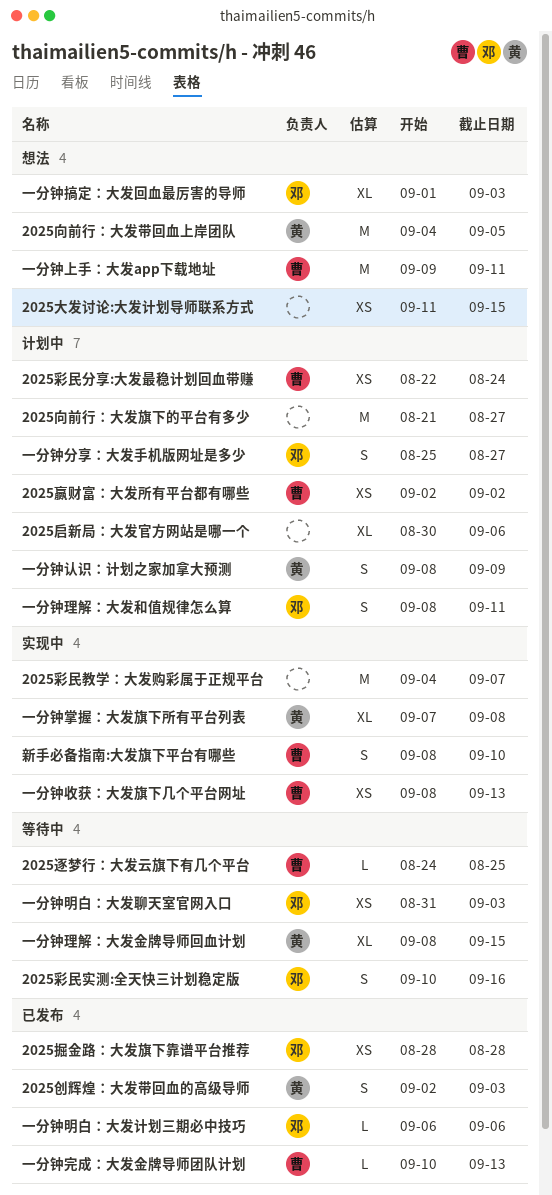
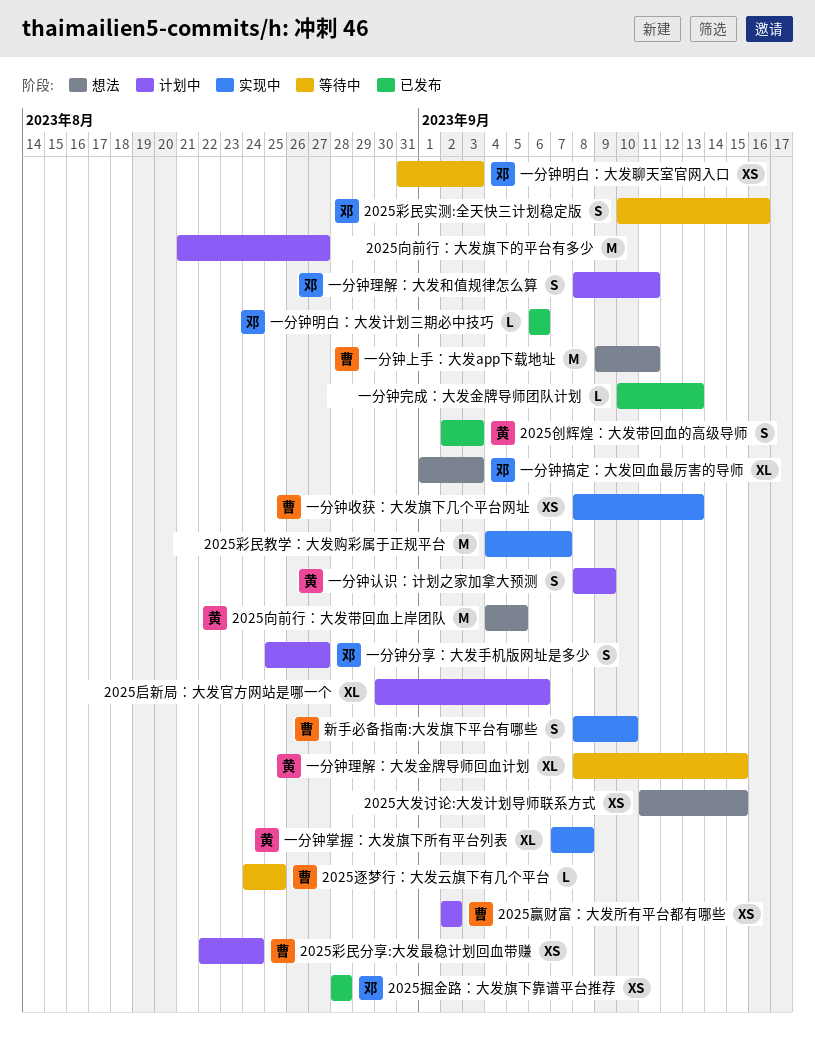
一分钟完成：大发金牌导师团队计划, owner: 曹 -> none

